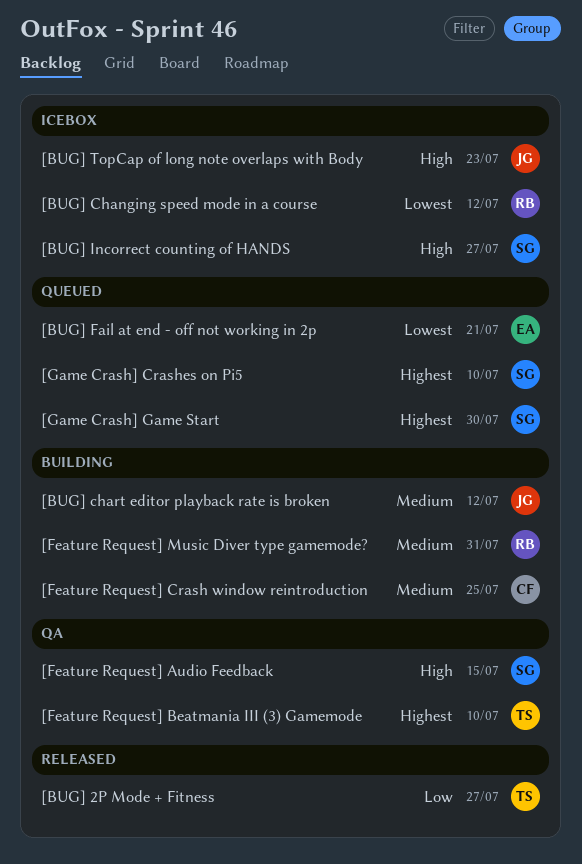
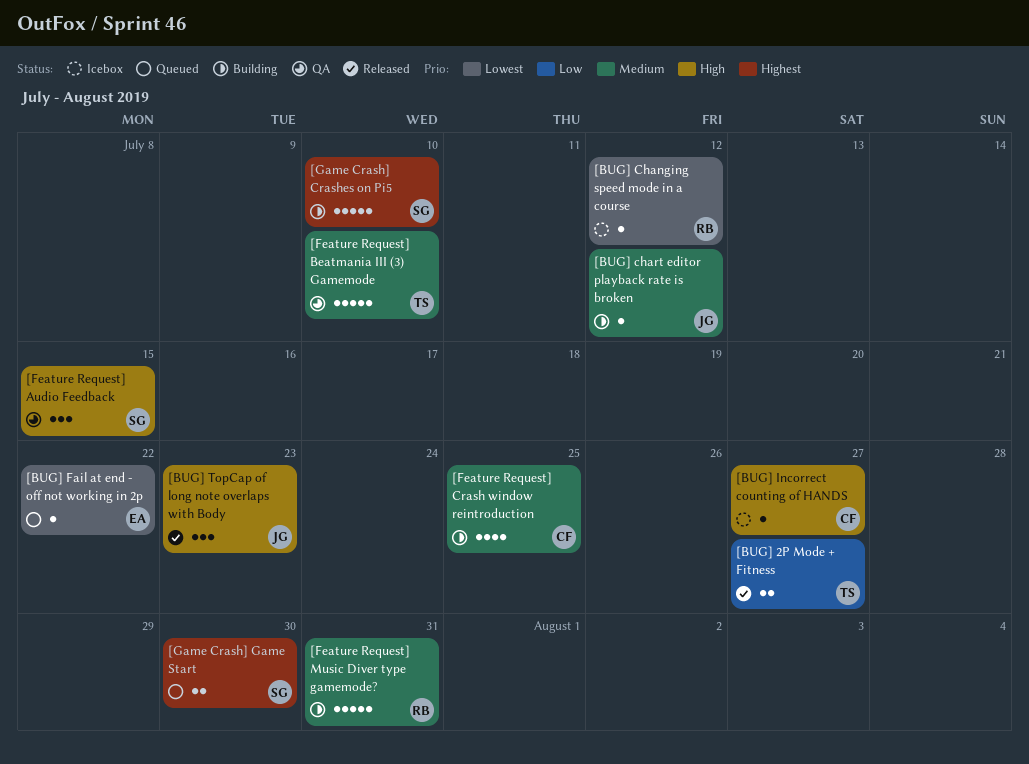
[BUG] Fail at end - off not working in 2p, due: Jul 21 -> Jul 22
[BUG] Incorrect counting of HANDS, owner: SG -> CF
[BUG] TopCap of long note overlaps with Body, status: Icebox -> Released
[Feature Request] Beatmania III (3) Gamemode, priority: Highest -> Medium
[Game Crash] Crashes on Pi5, status: Queued -> Building

